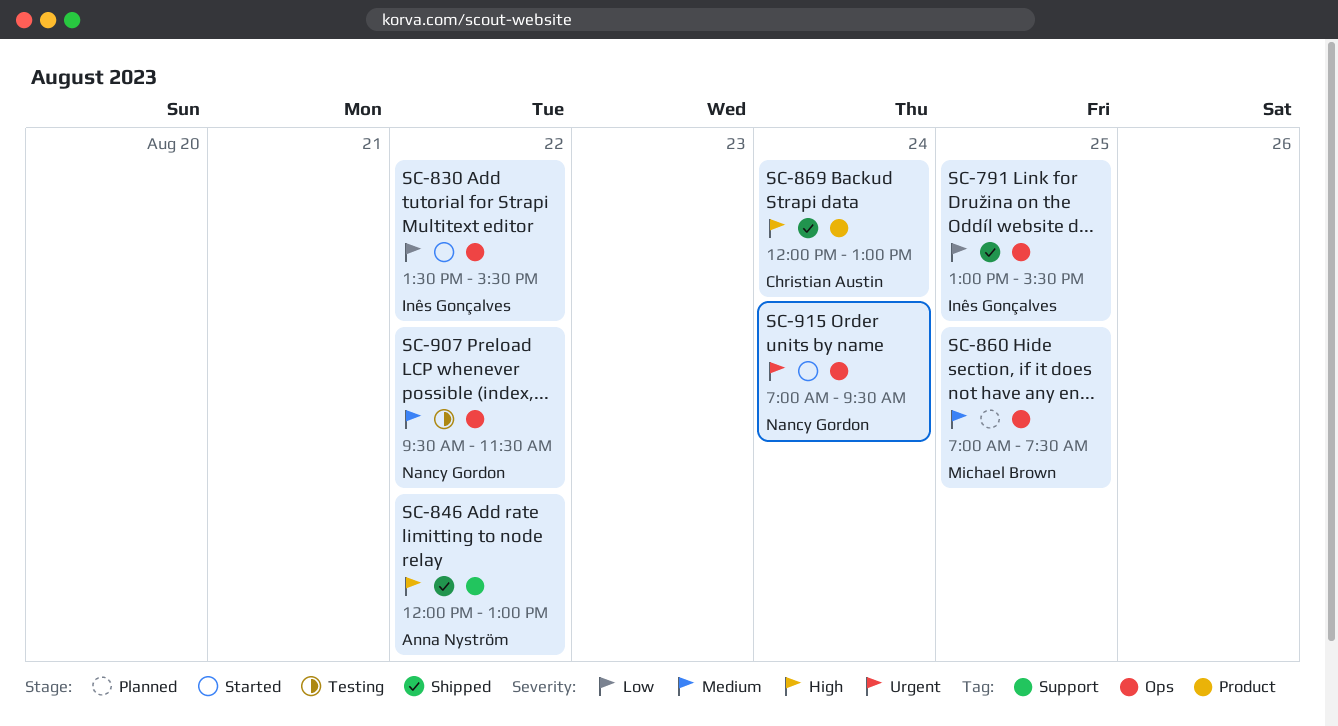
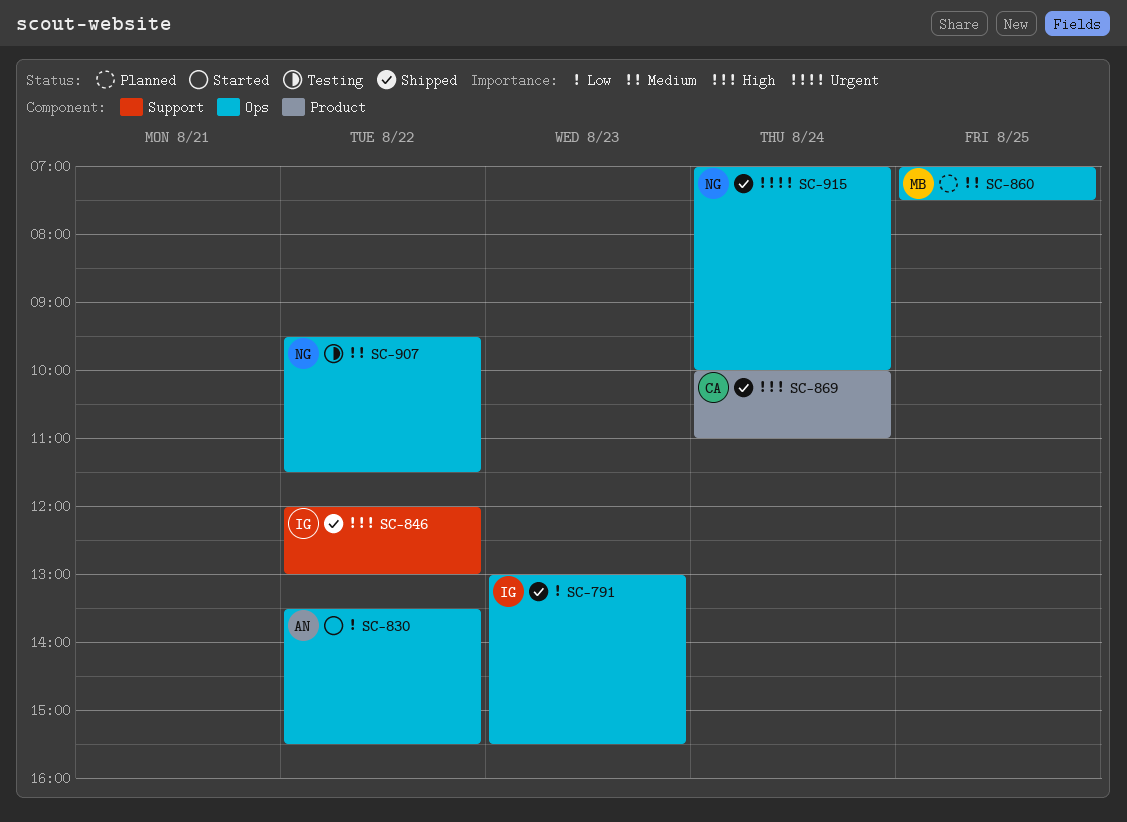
SC-791, day: Aug 25 -> Aug 23
SC-830, owner: Inês Gonçalves -> Anna Nyström
SC-846, owner: Anna Nyström -> Inês Gonçalves
SC-869, begins: 12:00 -> 10:00
SC-869, ends: 13:00 -> 11:00
SC-915, status: Started -> Shipped
SC-915, ends: 09:30 -> 10:00

